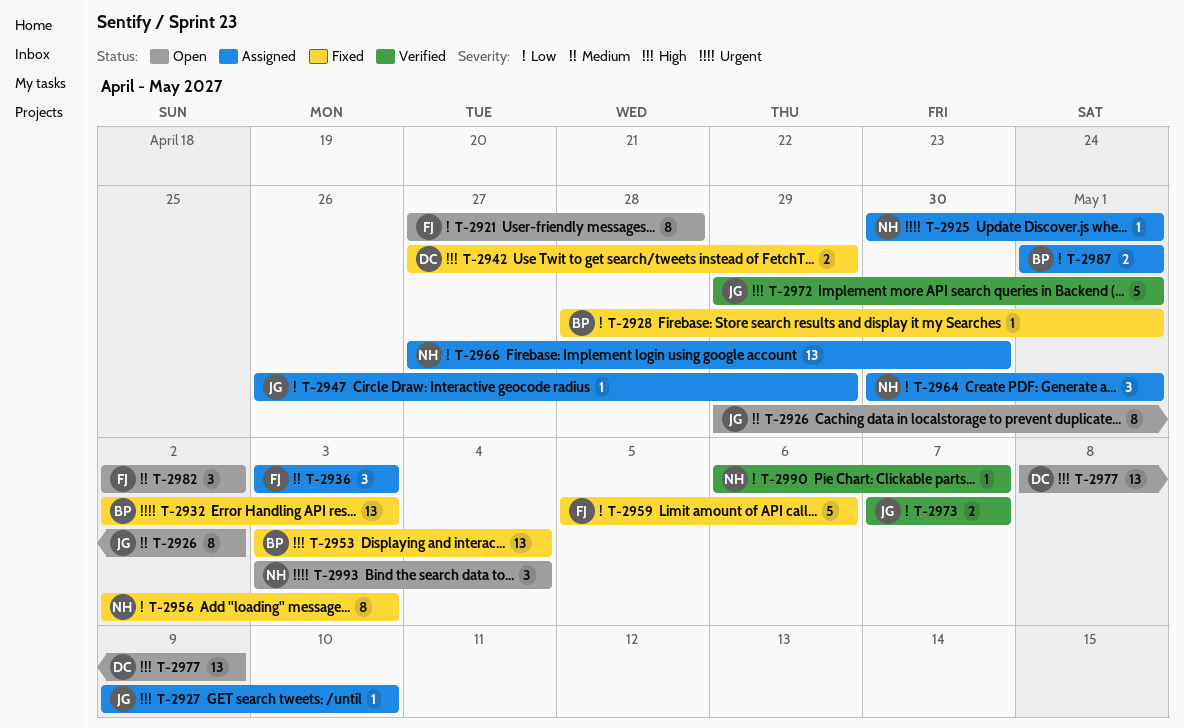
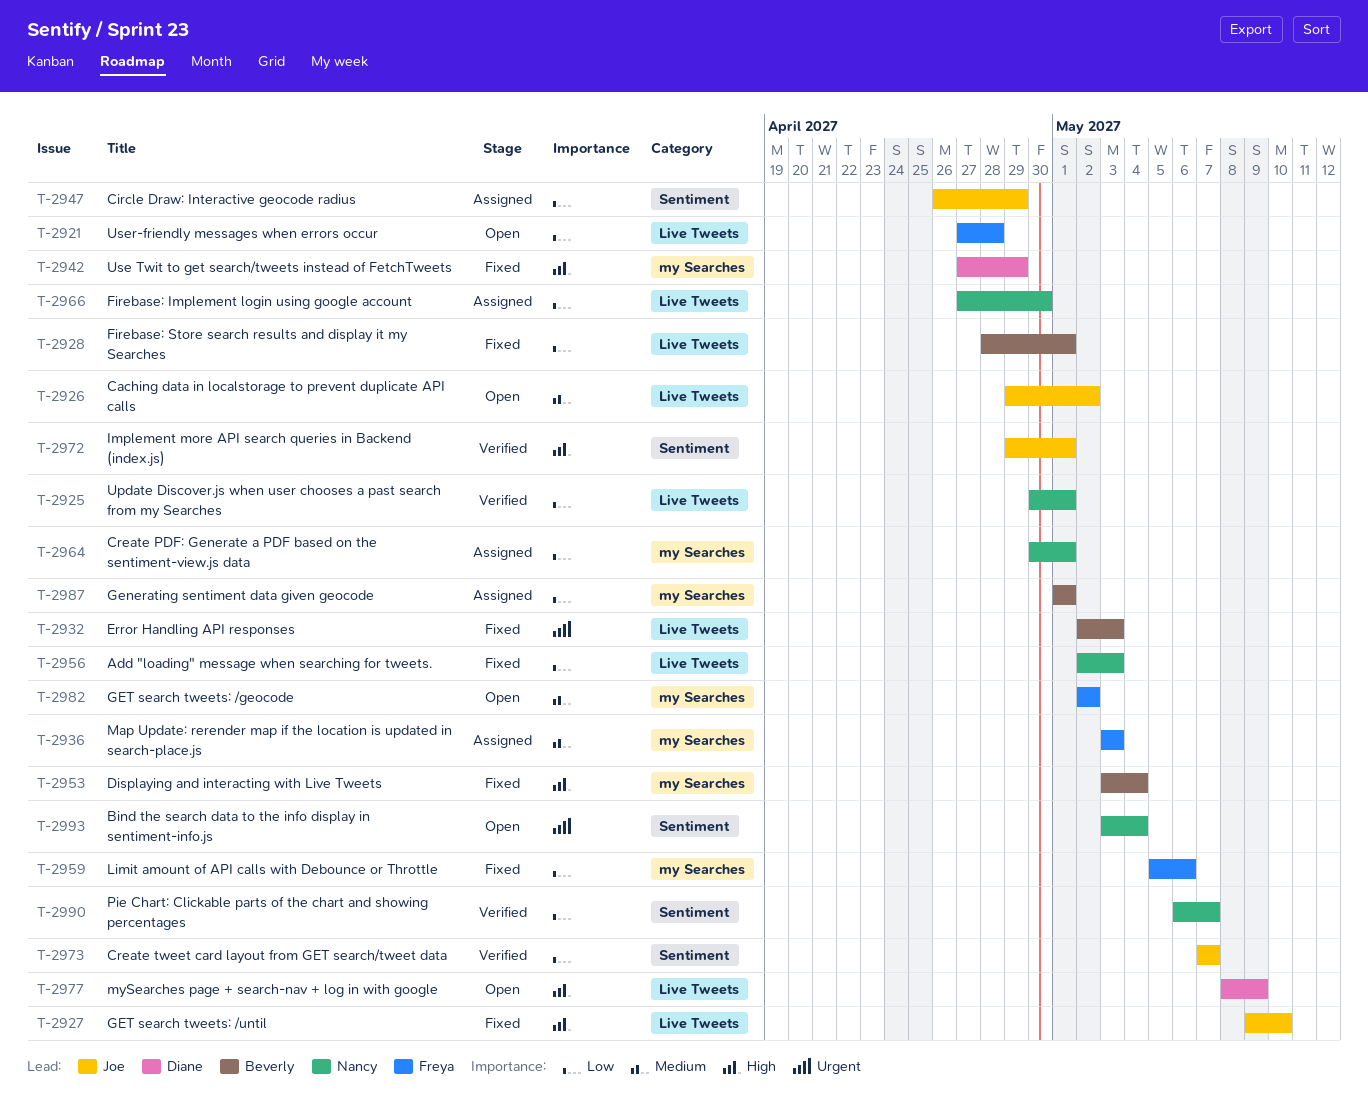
T-2925, status: Assigned -> Verified
T-2925, priority: Urgent -> Low
T-2927, status: Assigned -> Fixed

